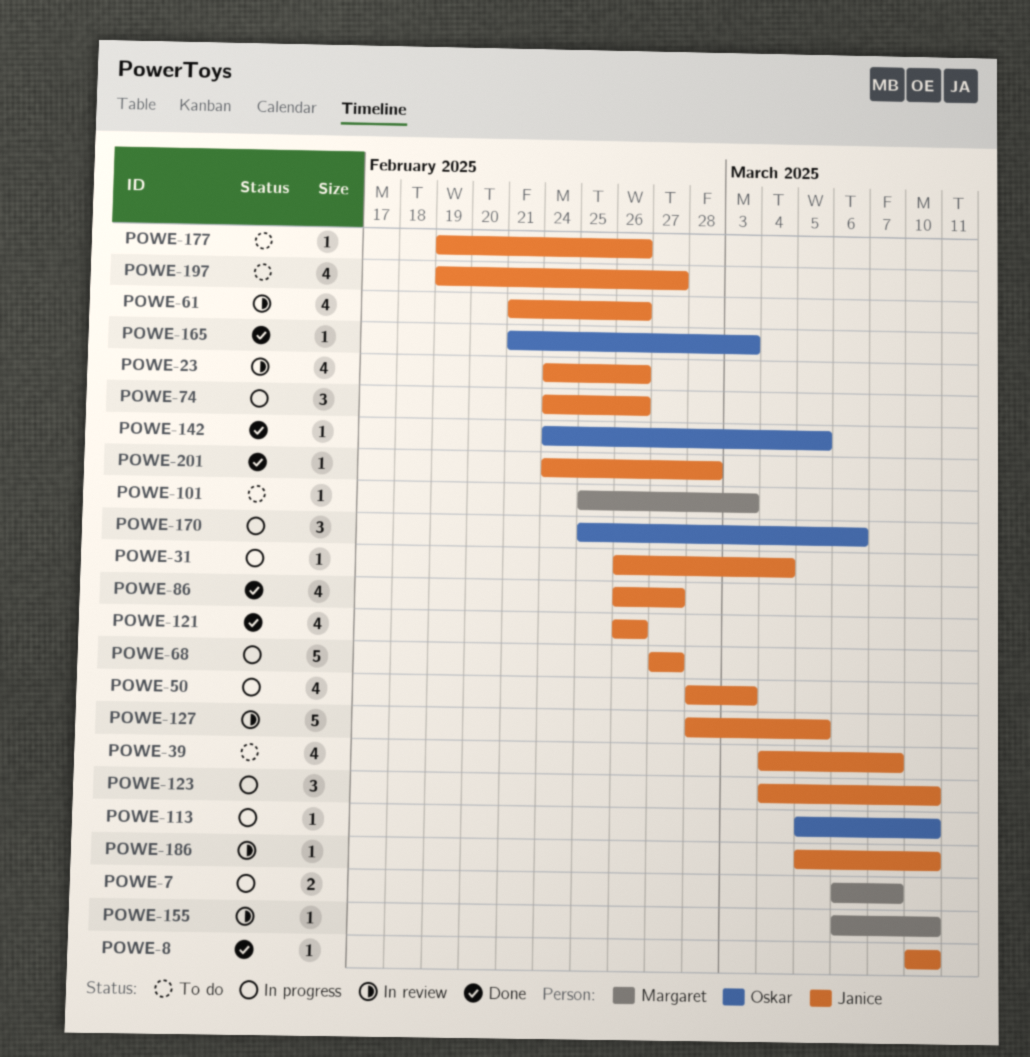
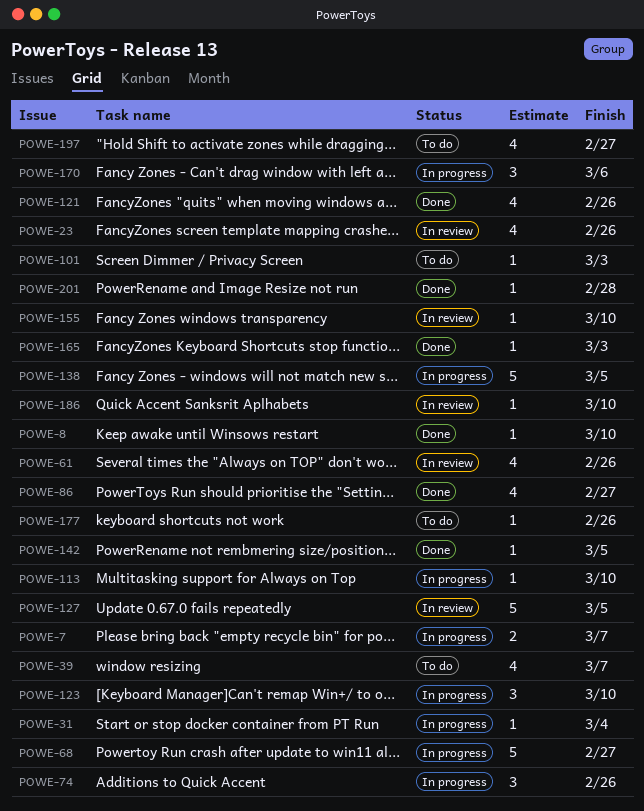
POWE-50: present -> none
POWE-138: none -> present

